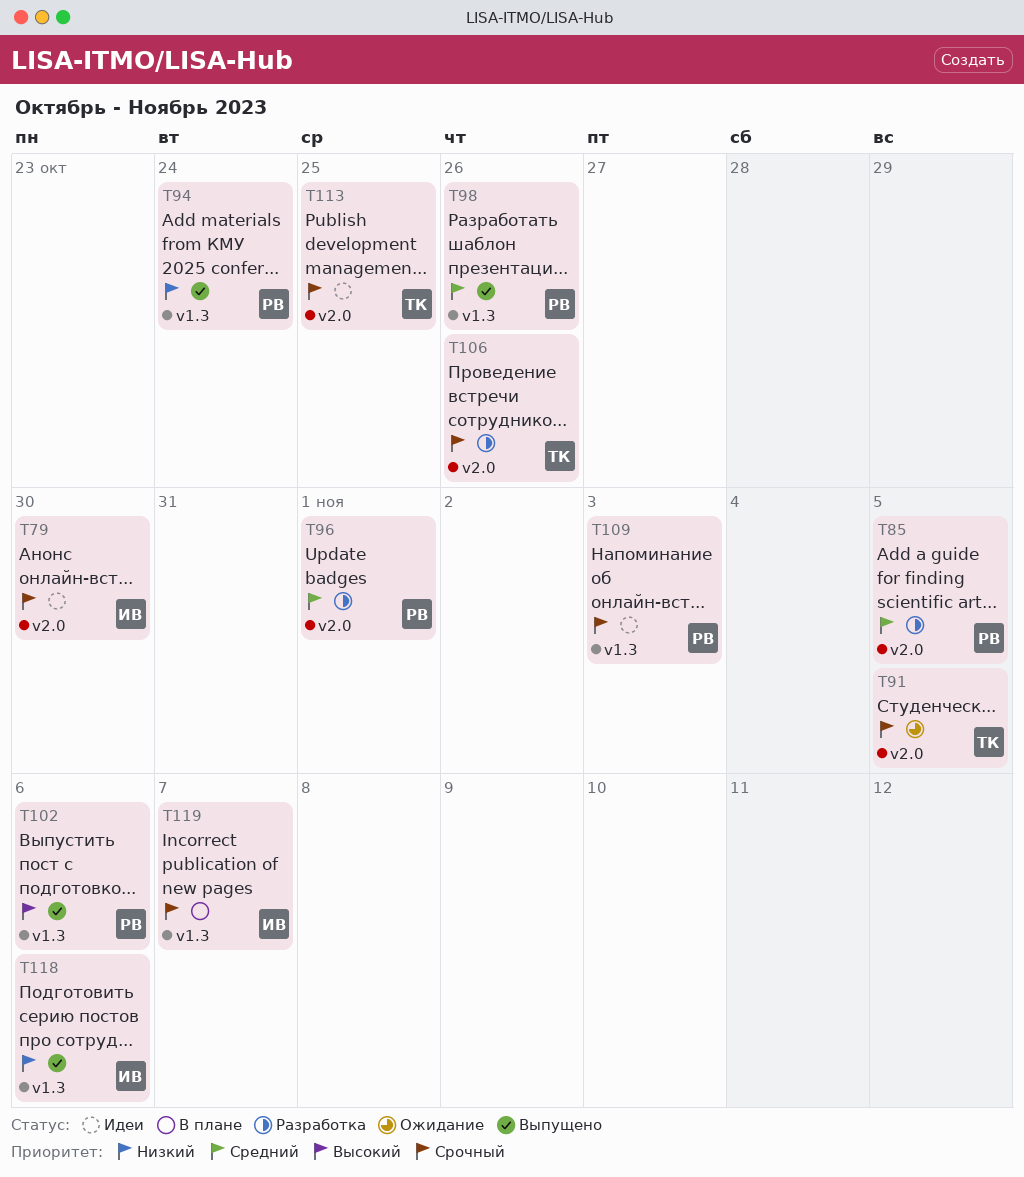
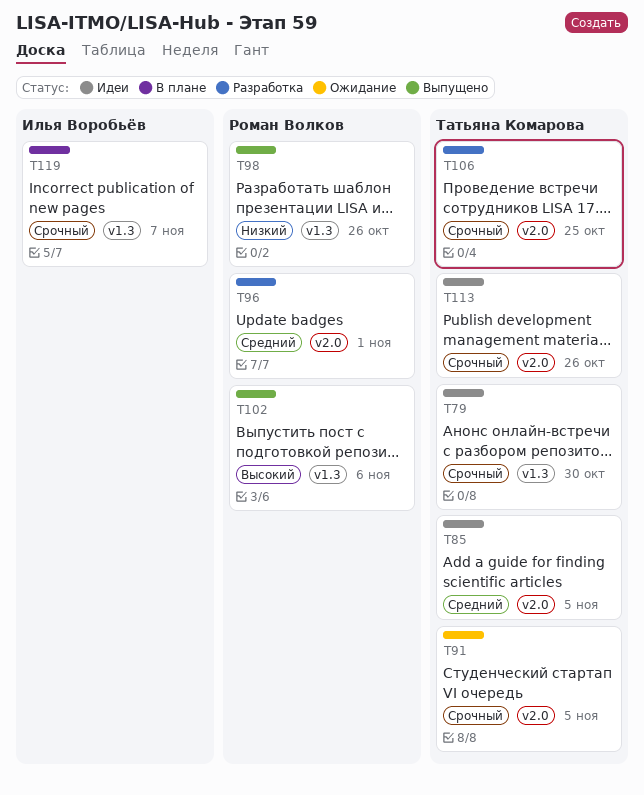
T79, owner: Илья Воробьёв -> Татьяна Комарова
T79, label: v2.0 -> v1.3
T85, status: Разработка -> Идеи
T85, owner: Роман Волков -> Татьяна Комарова
T94: present -> none
T98, priority: Средний -> Низкий
T106, due: Oct 26 -> Oct 25
T109: present -> none
T113, due: Oct 25 -> Oct 26
T118: present -> none

